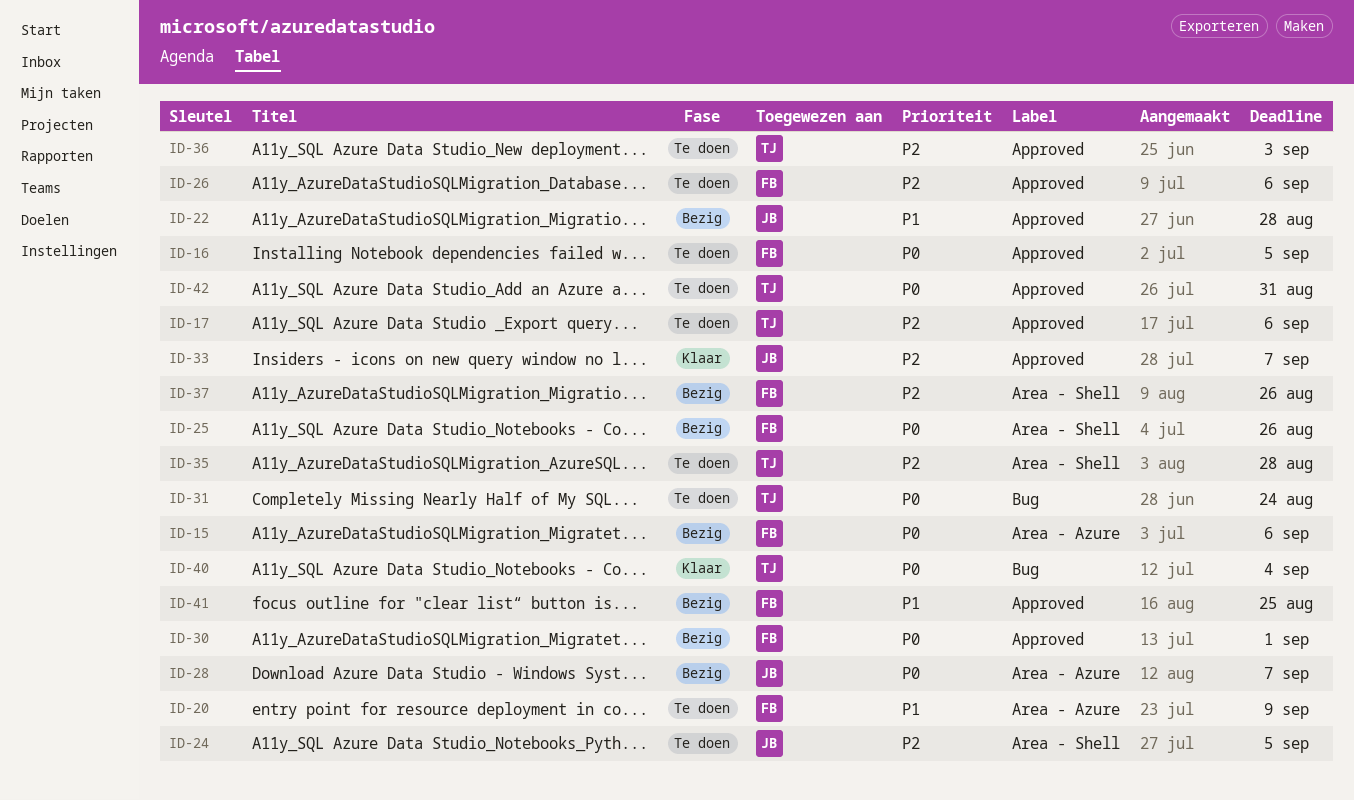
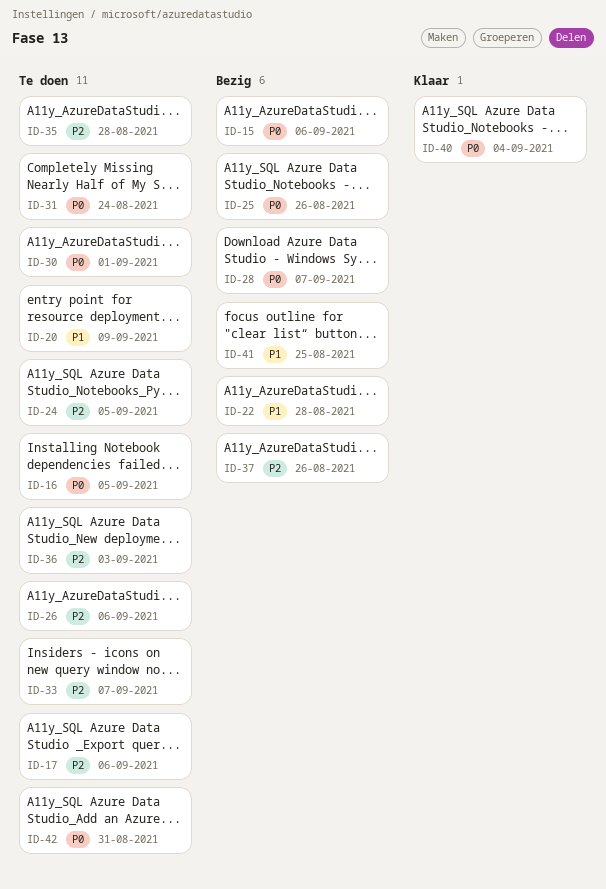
ID-30, status: Bezig -> Te doen
ID-33, status: Klaar -> Te doen

